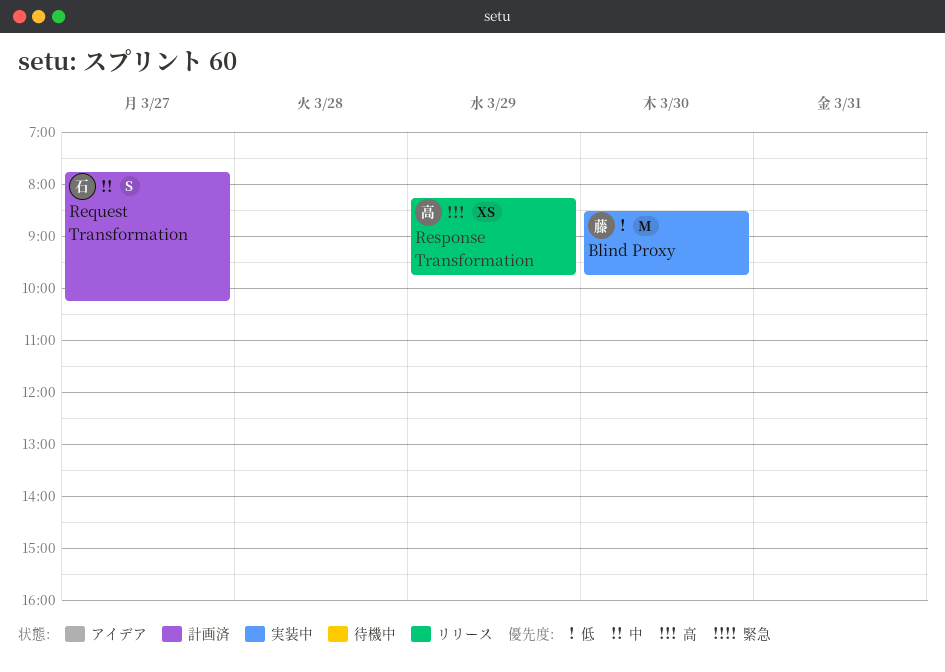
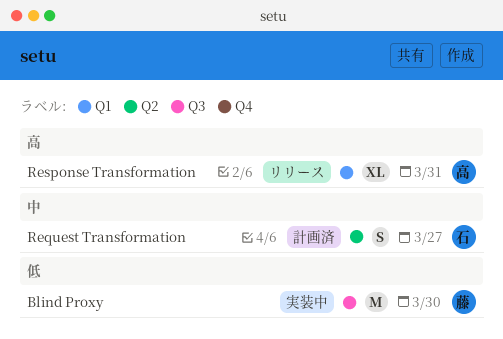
Response Transformation, estimate: XS -> XL
Response Transformation, day: Mar 29 -> Mar 31

